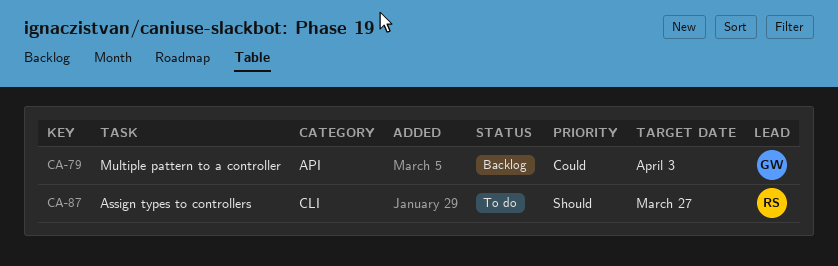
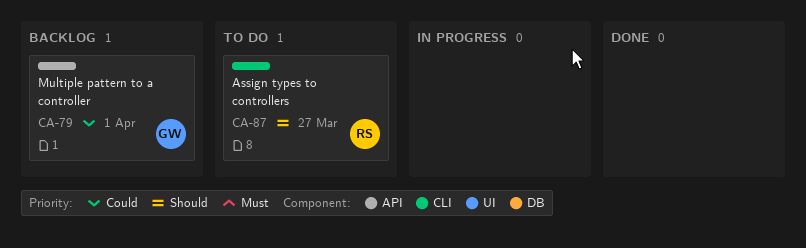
CA-79, due: Apr 3 -> Apr 1

